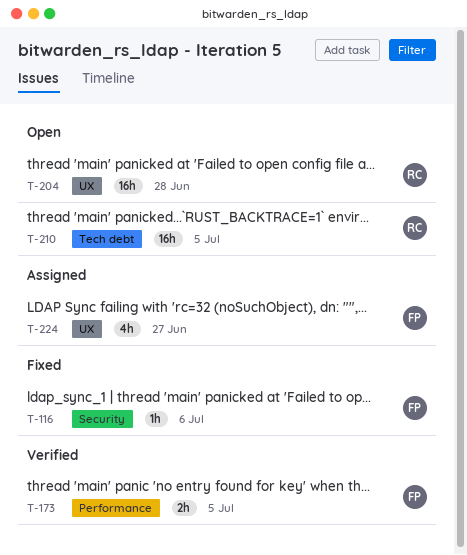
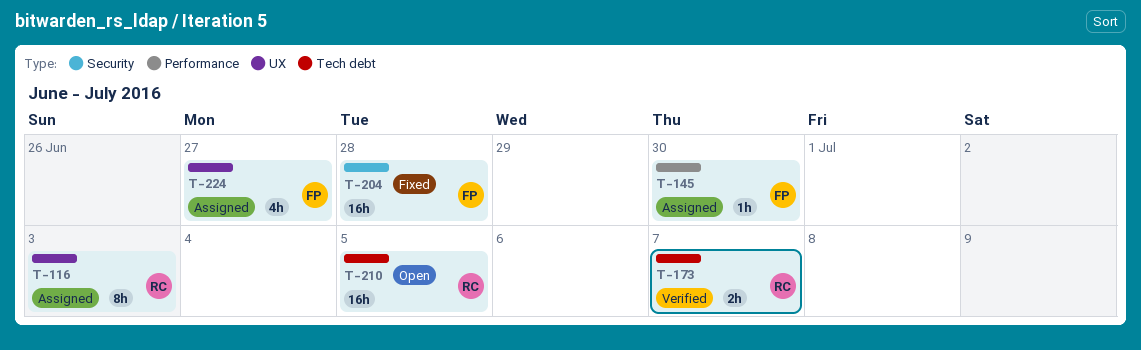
T-116, status: Fixed -> Assigned
T-116, owner: FP -> RC
T-116, label: Security -> UX
T-116, estimate: 1h -> 8h
T-116, due: Jul 6 -> Jul 3
T-145: none -> present
T-173, owner: FP -> RC
T-173, label: Performance -> Tech debt
T-173, due: Jul 5 -> Jul 7
T-204, status: Open -> Fixed
T-204, owner: RC -> FP
T-204, label: UX -> Security

